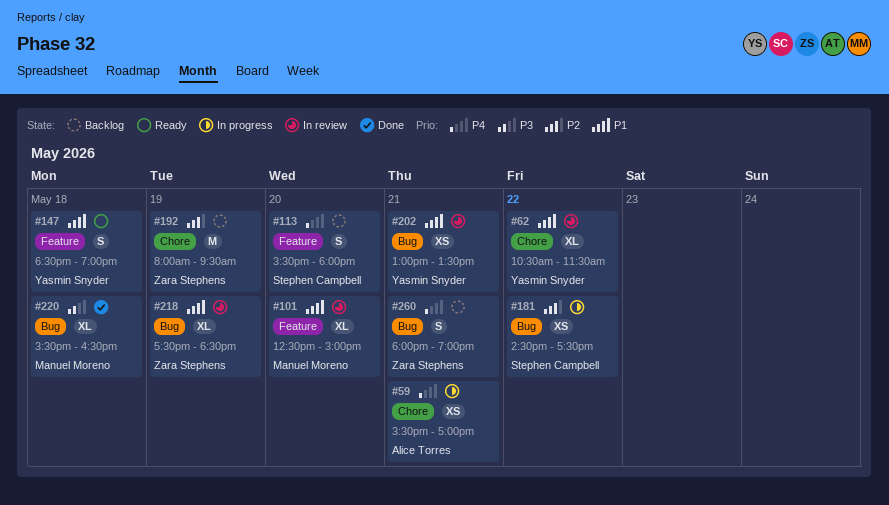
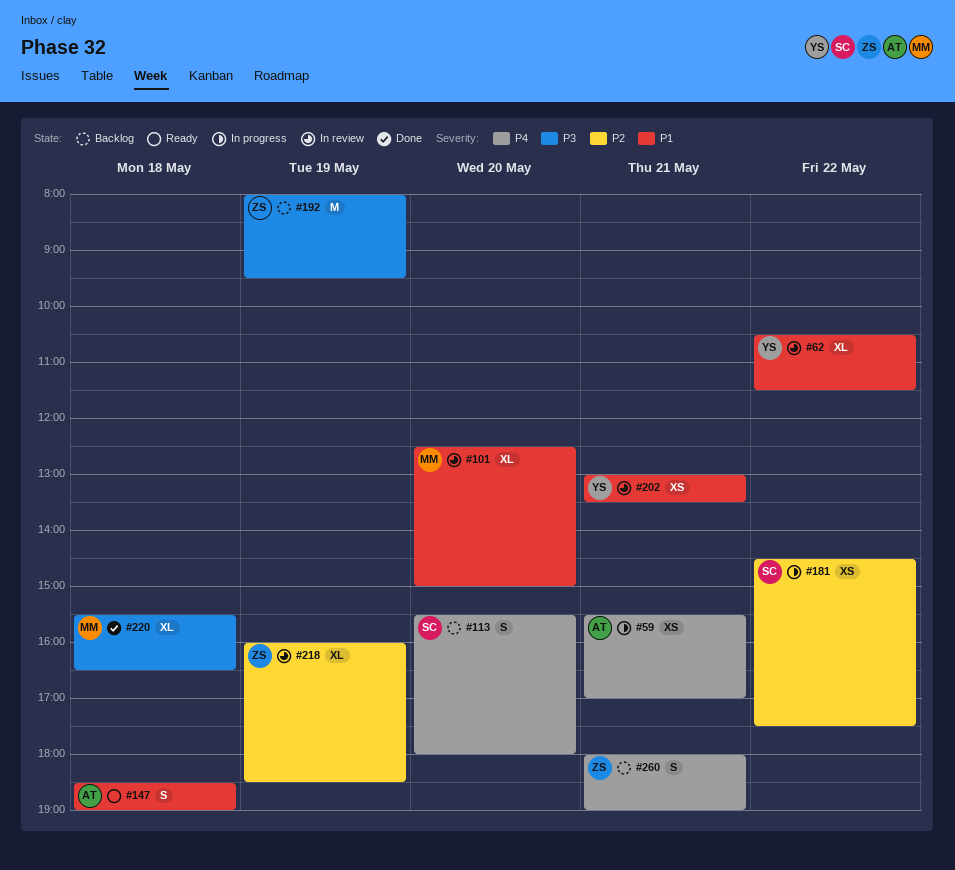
#147, owner: Yasmin Snyder -> Alice Torres
#192, priority: P2 -> P3
#218, priority: P1 -> P2
#218, begins: 17:30 -> 16:00

